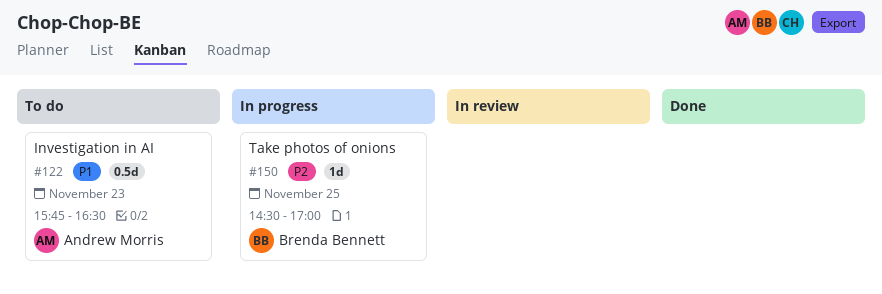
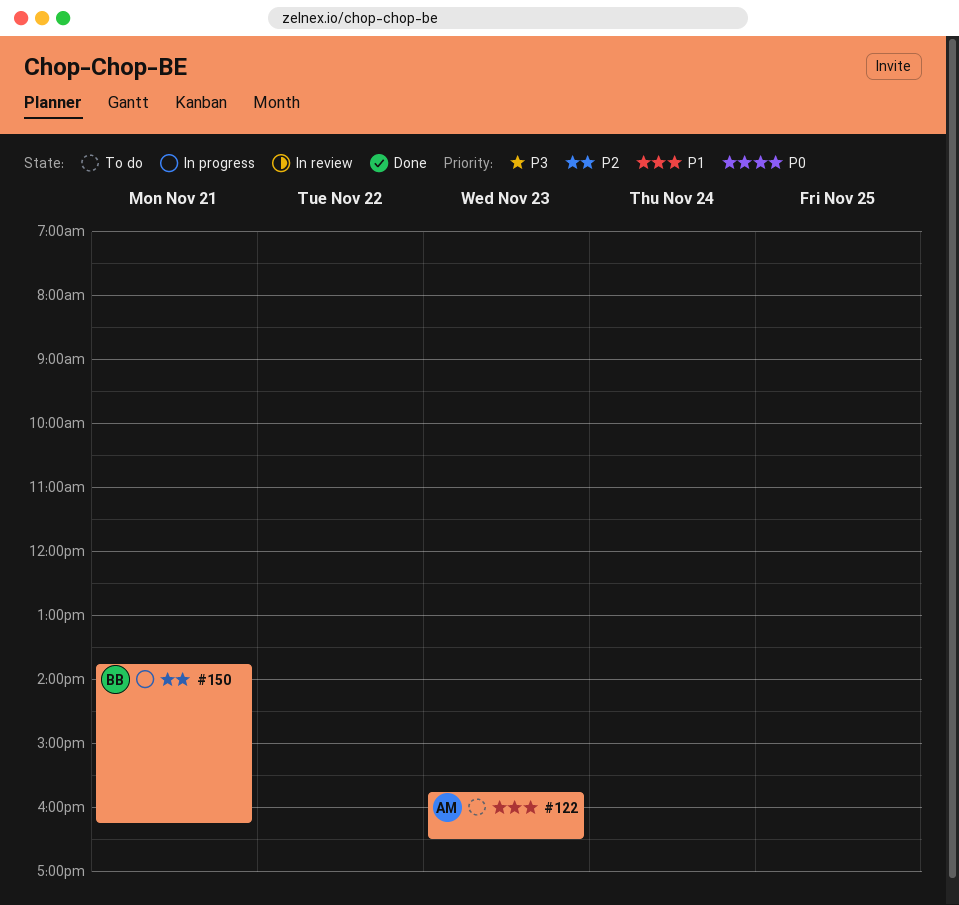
#150, day: Nov 25 -> Nov 21
#150, begins: 14:30 -> 13:45
#150, ends: 17:00 -> 16:15

